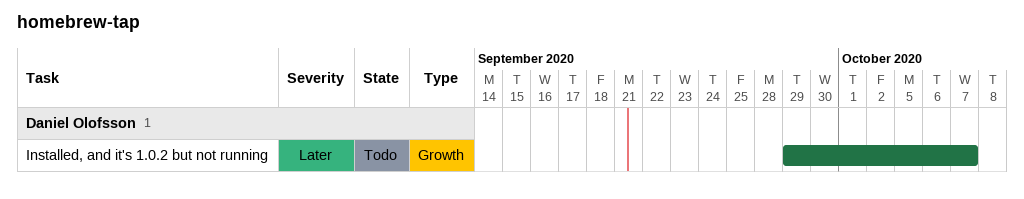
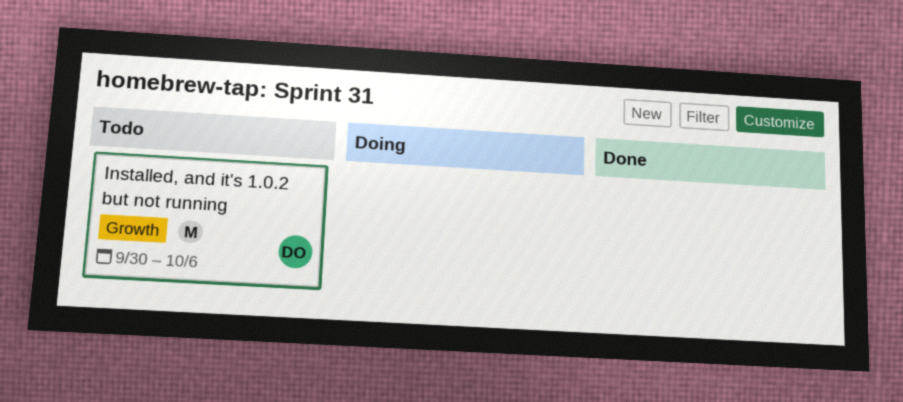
Installed, and it's 1.0.2 but not running, start: Sep 29 -> Sep 30
Installed, and it's 1.0.2 but not running, due: Oct 7 -> Oct 6

